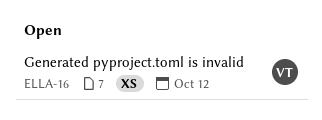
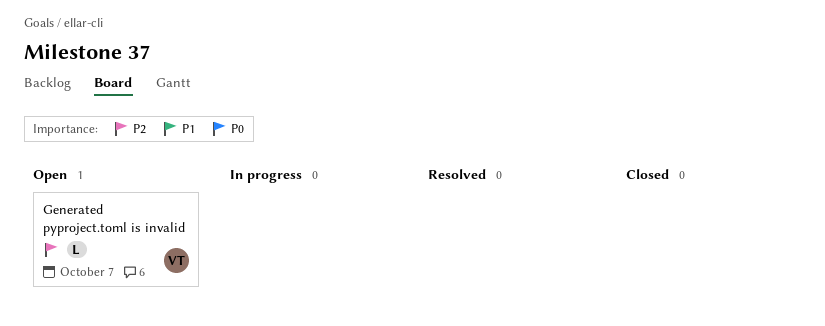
Generated pyproject.toml is invalid, estimate: XS -> L
Generated pyproject.toml is invalid, due: Oct 12 -> Oct 7

